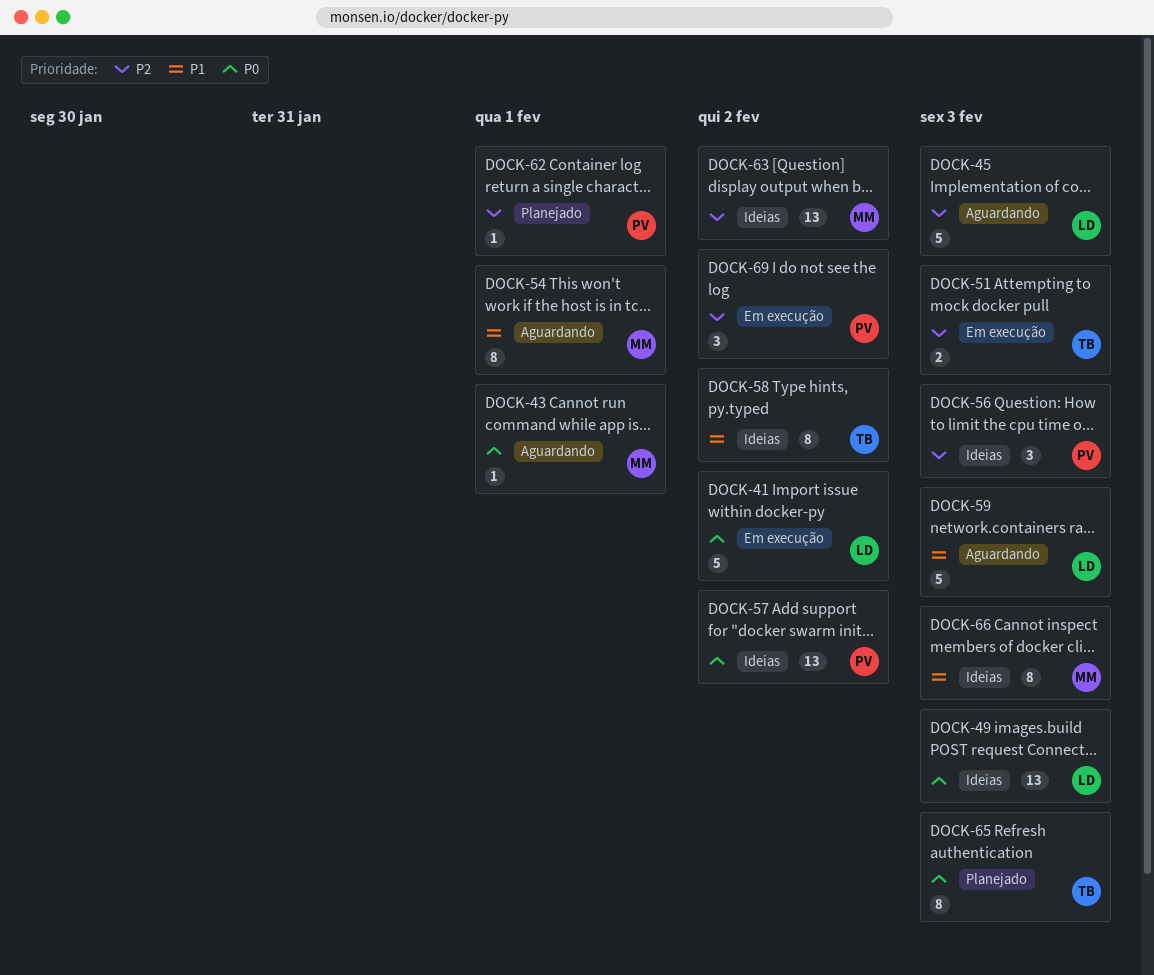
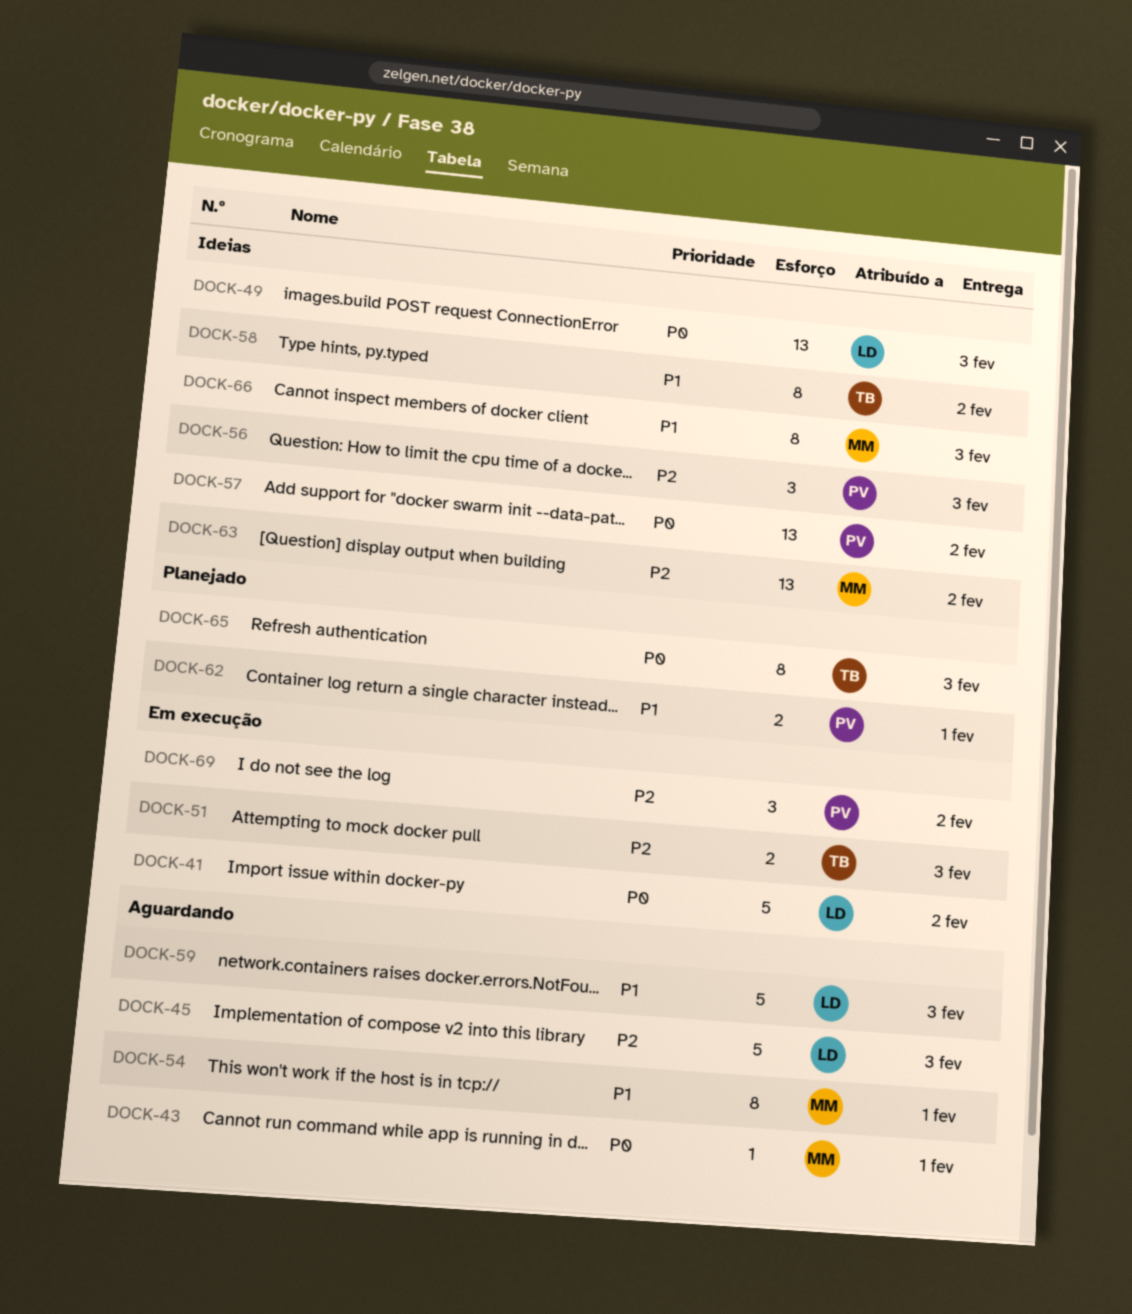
DOCK-62, priority: P2 -> P1
DOCK-62, estimate: 1 -> 2

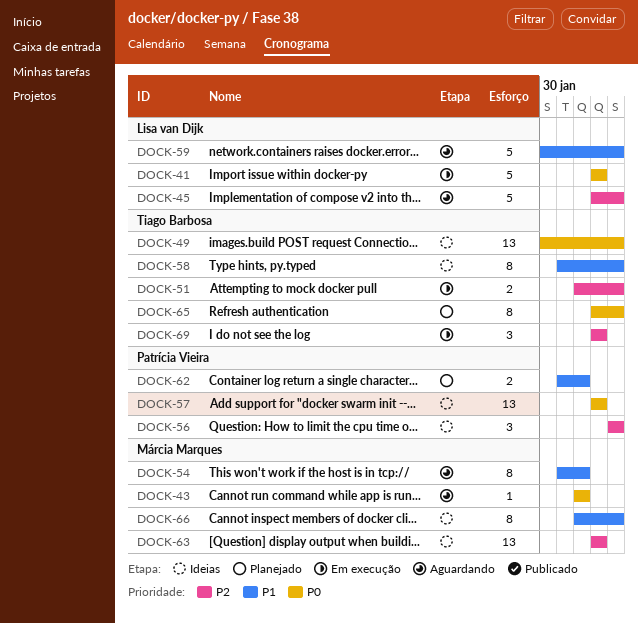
DOCK-49, owner: Lisa van Dijk -> Tiago Barbosa
DOCK-58, due: Feb 2 -> Feb 3
DOCK-69, owner: Patrícia Vieira -> Tiago Barbosa

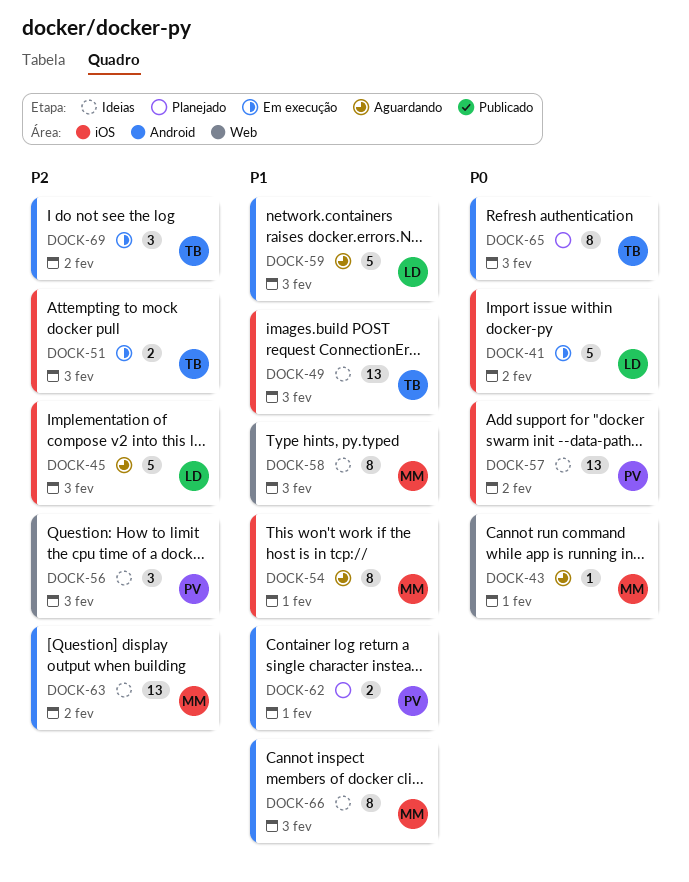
DOCK-49, priority: P0 -> P1
DOCK-58, owner: Tiago Barbosa -> Márcia Marques

